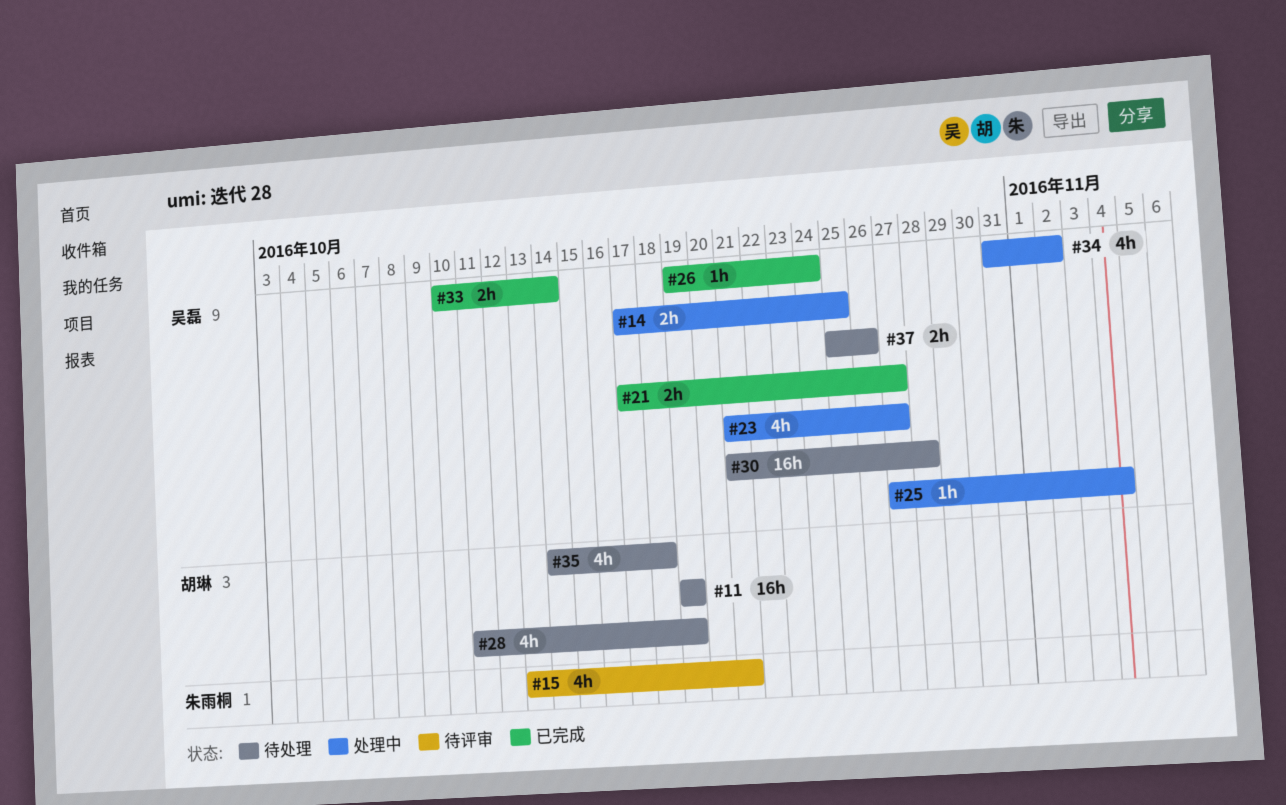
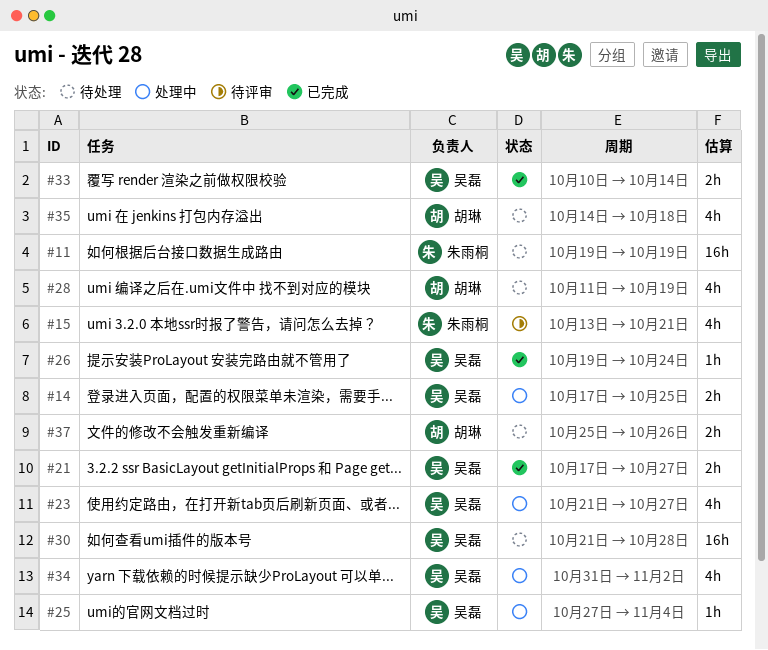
#11, owner: 胡琳 -> 朱雨桐
#37, owner: 吴磊 -> 胡琳

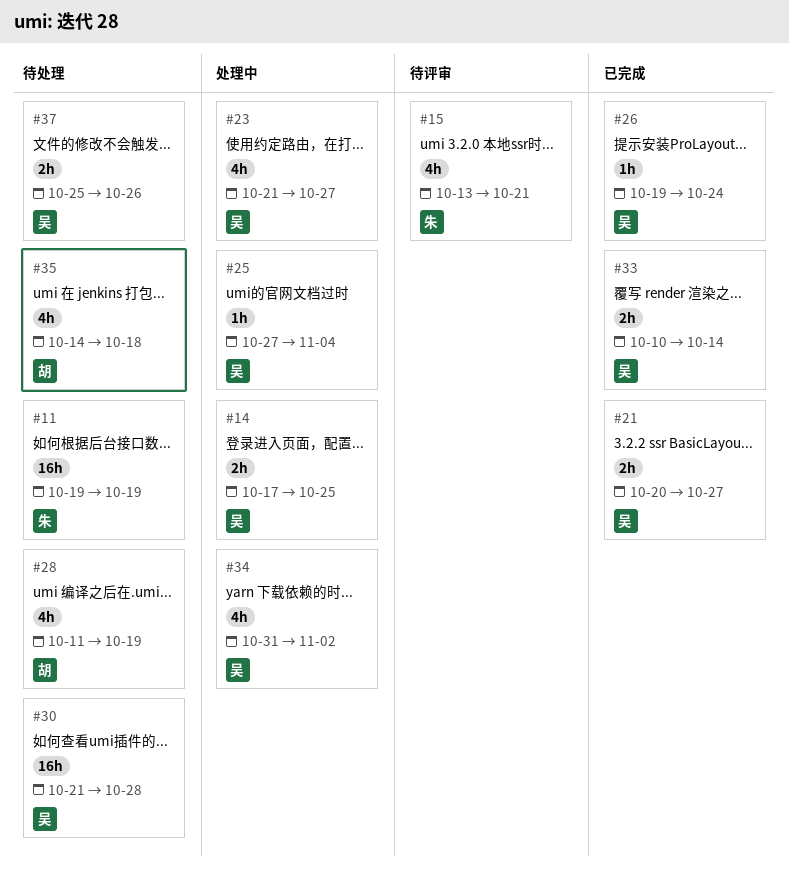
#21, start: Oct 17 -> Oct 20
#37, owner: 胡琳 -> 吴磊

